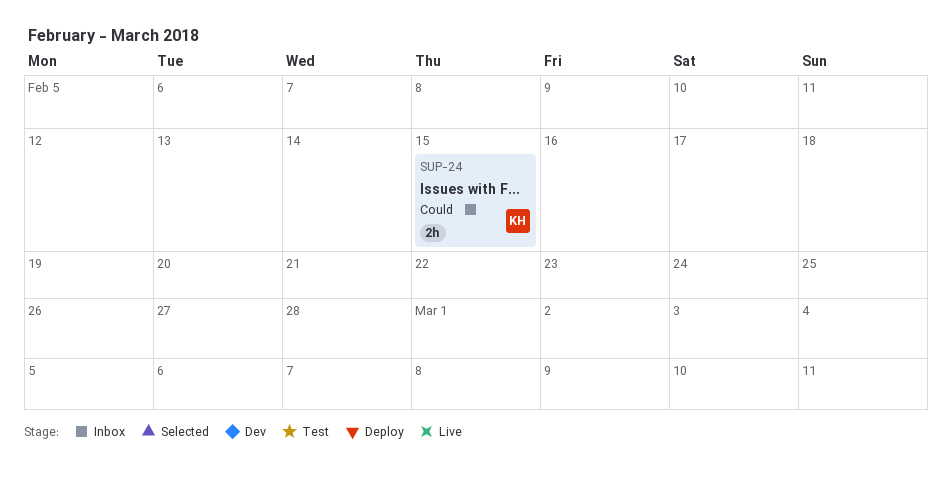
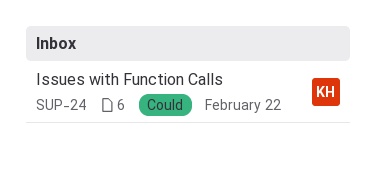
SUP-24, due: Feb 15 -> Feb 22

